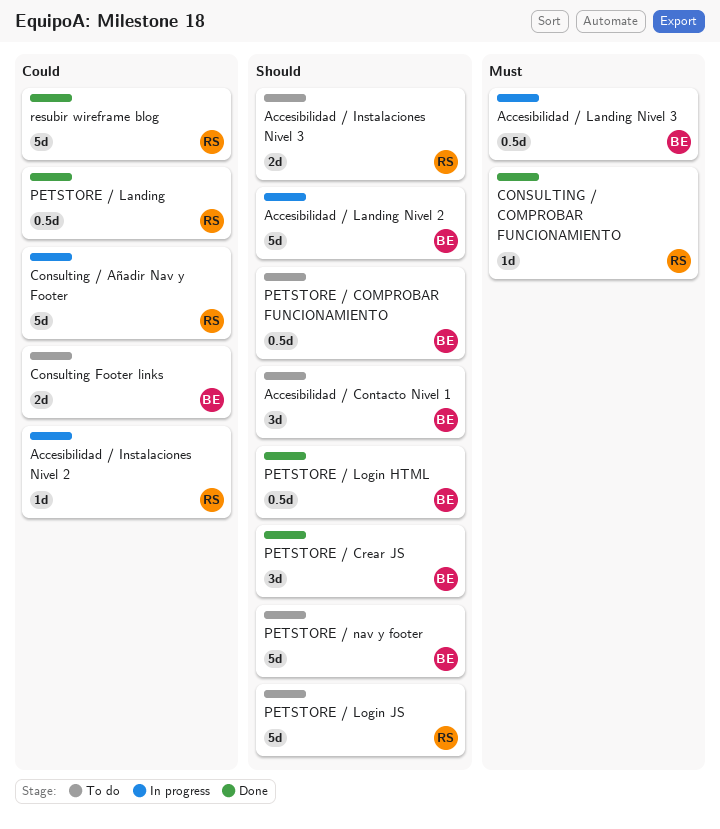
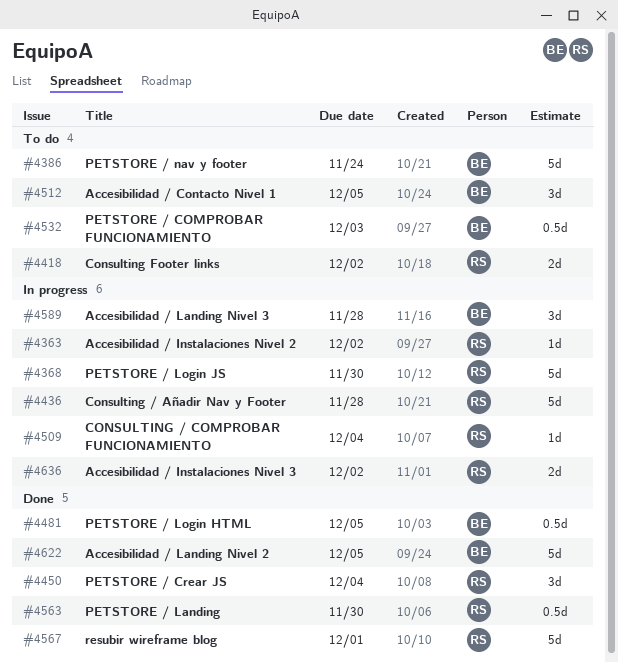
Accesibilidad / Instalaciones Nivel 3, status: To do -> In progress
Accesibilidad / Landing Nivel 2, status: In progress -> Done
Accesibilidad / Landing Nivel 3, estimate: 0.5d -> 3d
CONSULTING / COMPROBAR FUNCIONAMIENTO, status: Done -> In progress
Consulting Footer links, owner: BE -> RS
PETSTORE / Crear JS, owner: BE -> RS
PETSTORE / Login JS, status: To do -> In progress

